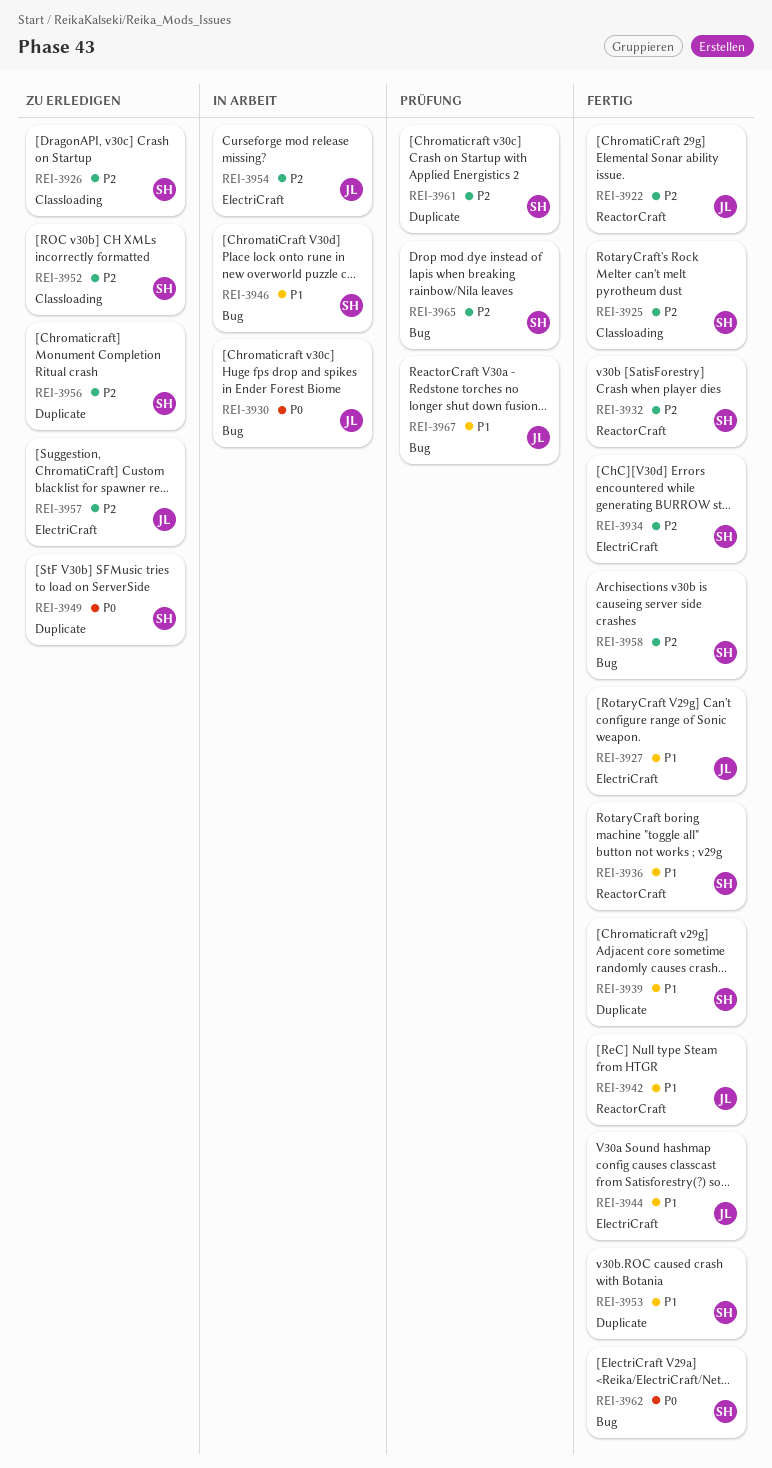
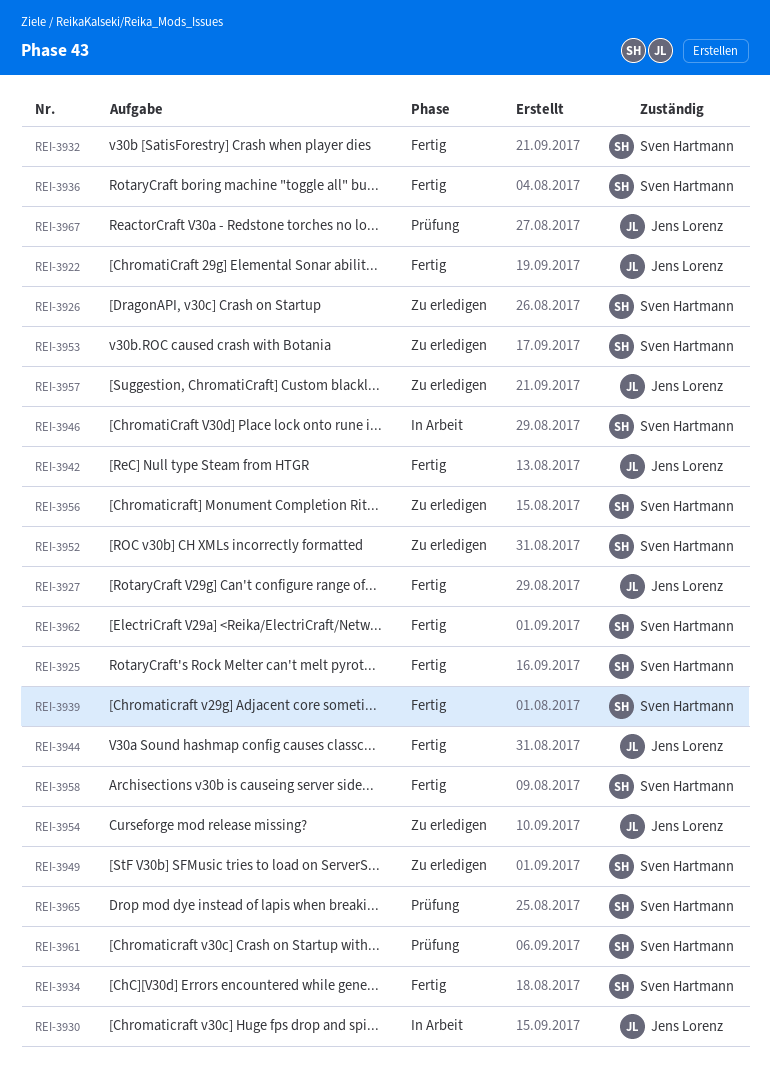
REI-3953, status: Fertig -> Zu erledigen
REI-3954, status: In Arbeit -> Zu erledigen

